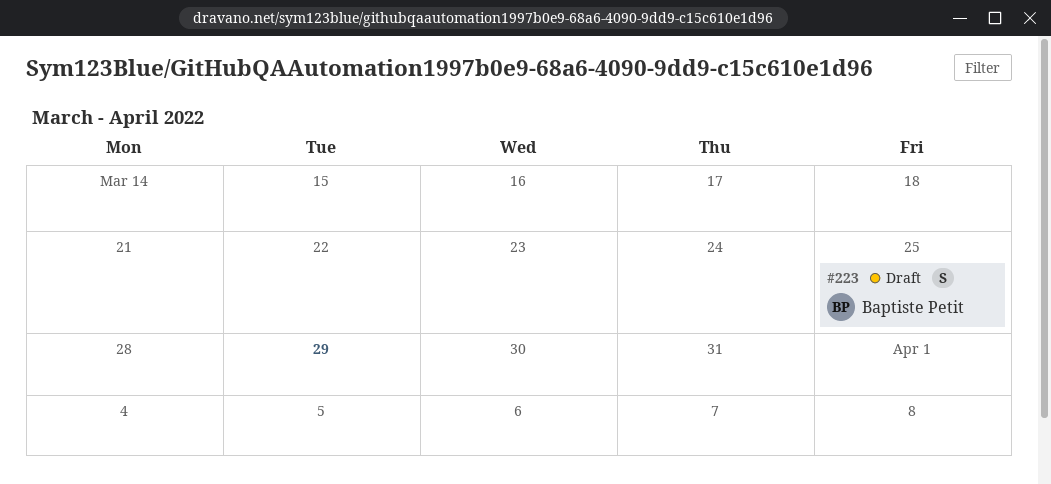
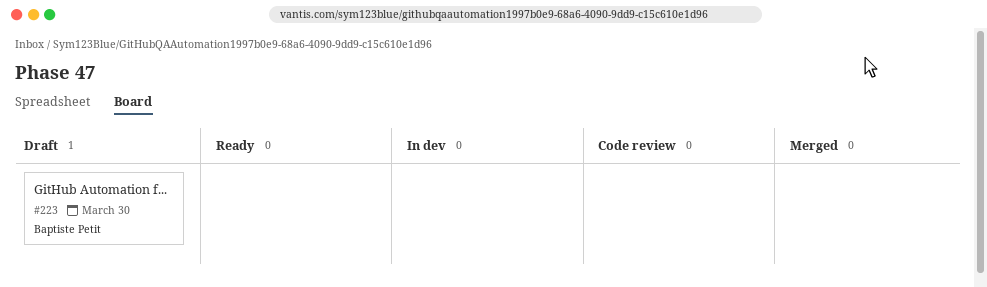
#223, due: Mar 25 -> Mar 30

